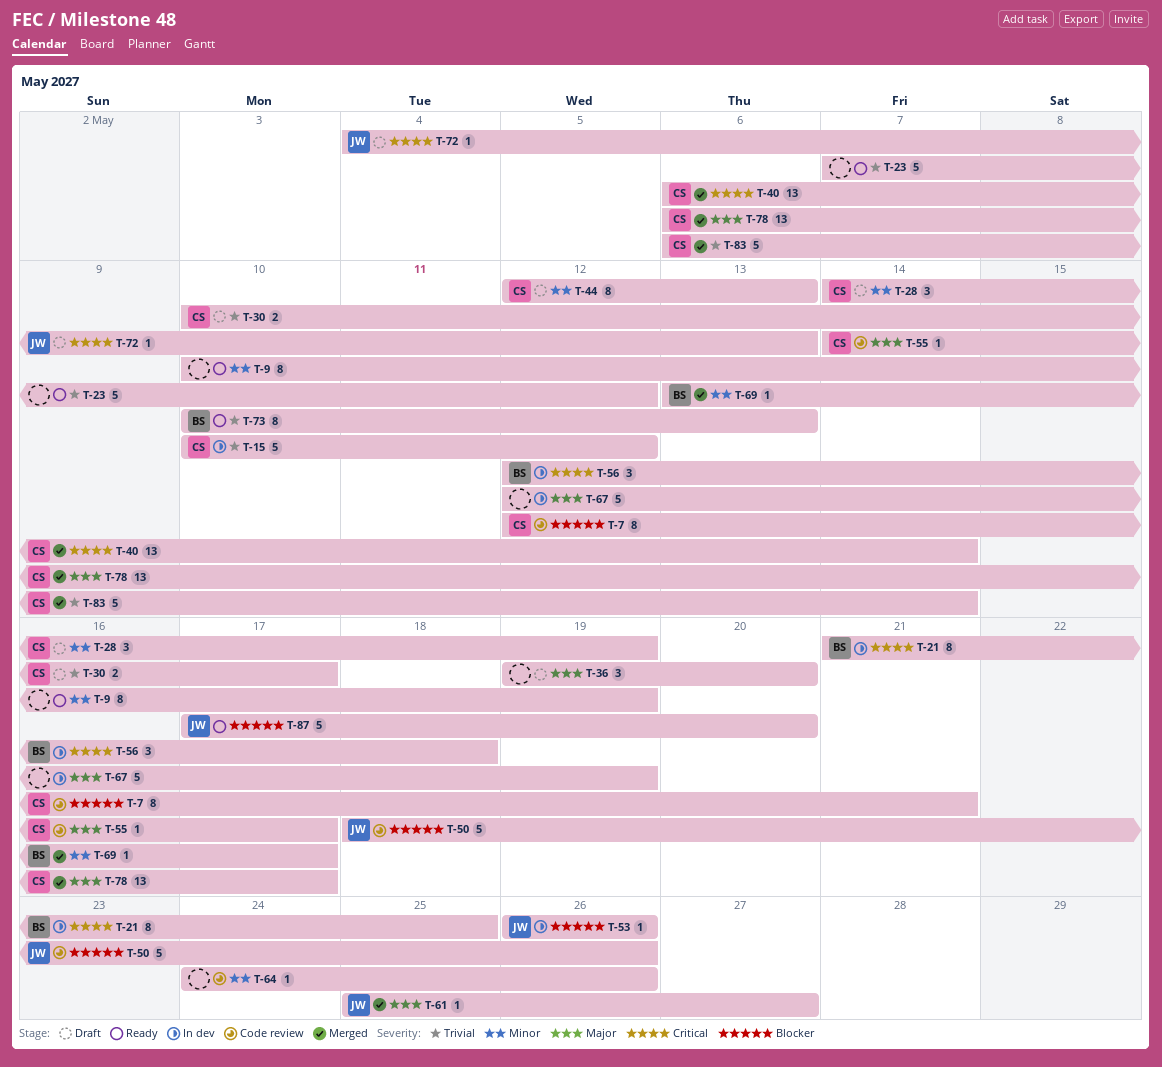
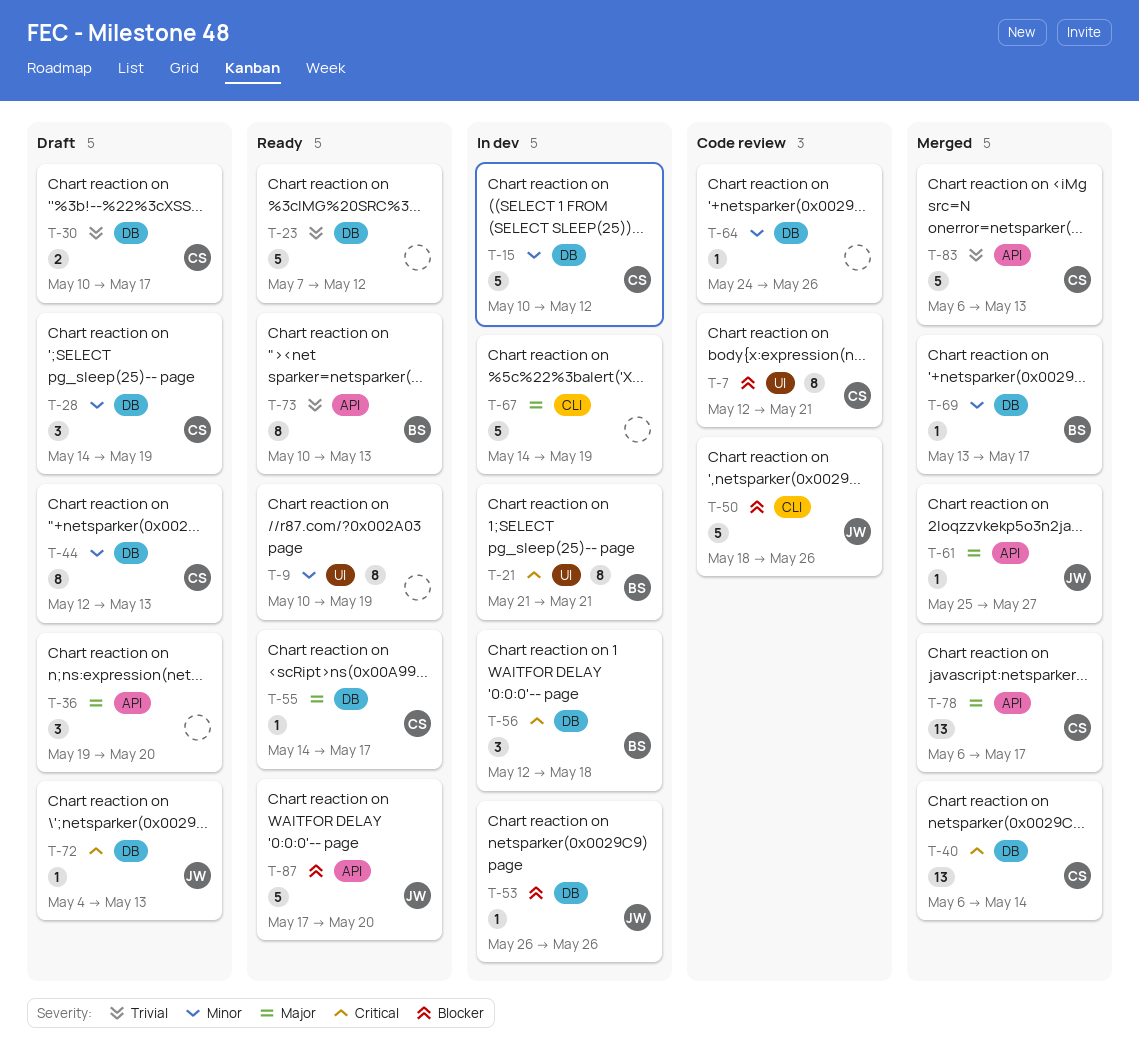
T-15, priority: Trivial -> Minor
T-21, due: May 25 -> May 21
T-55, status: Code review -> Ready
T-67, start: May 12 -> May 14
T-83, due: May 14 -> May 13

